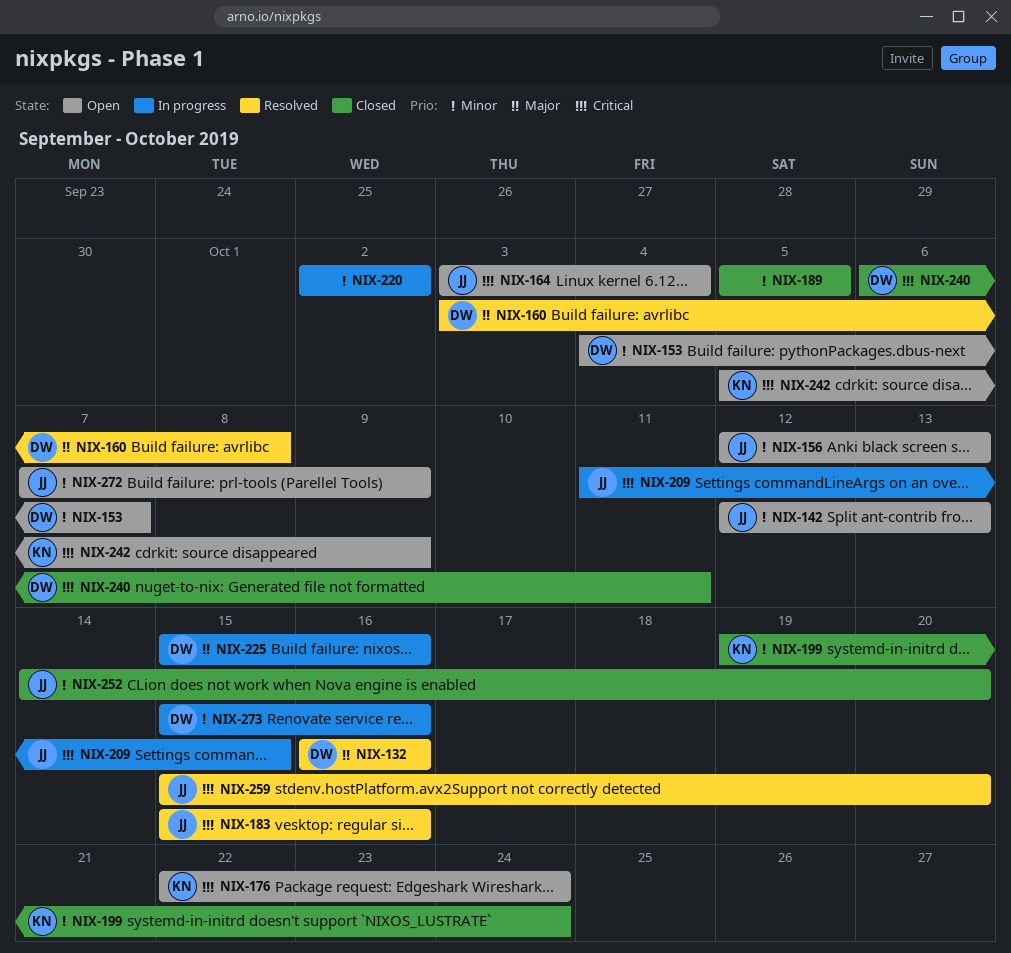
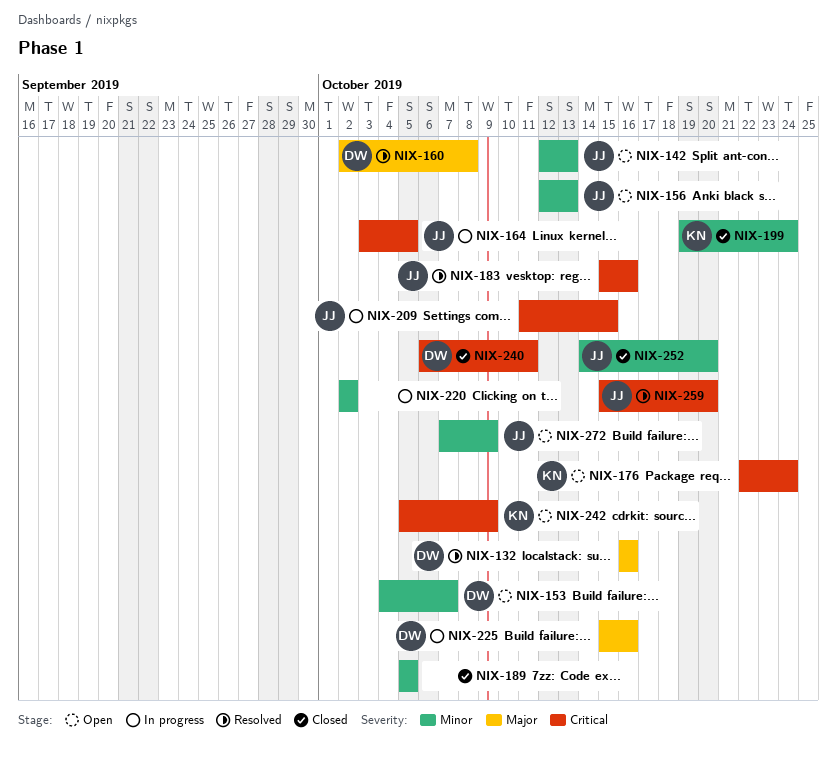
NIX-160, start: Oct 3 -> Oct 2
NIX-164, status: Open -> In progress
NIX-164, due: Oct 4 -> Oct 5
NIX-273: present -> none

